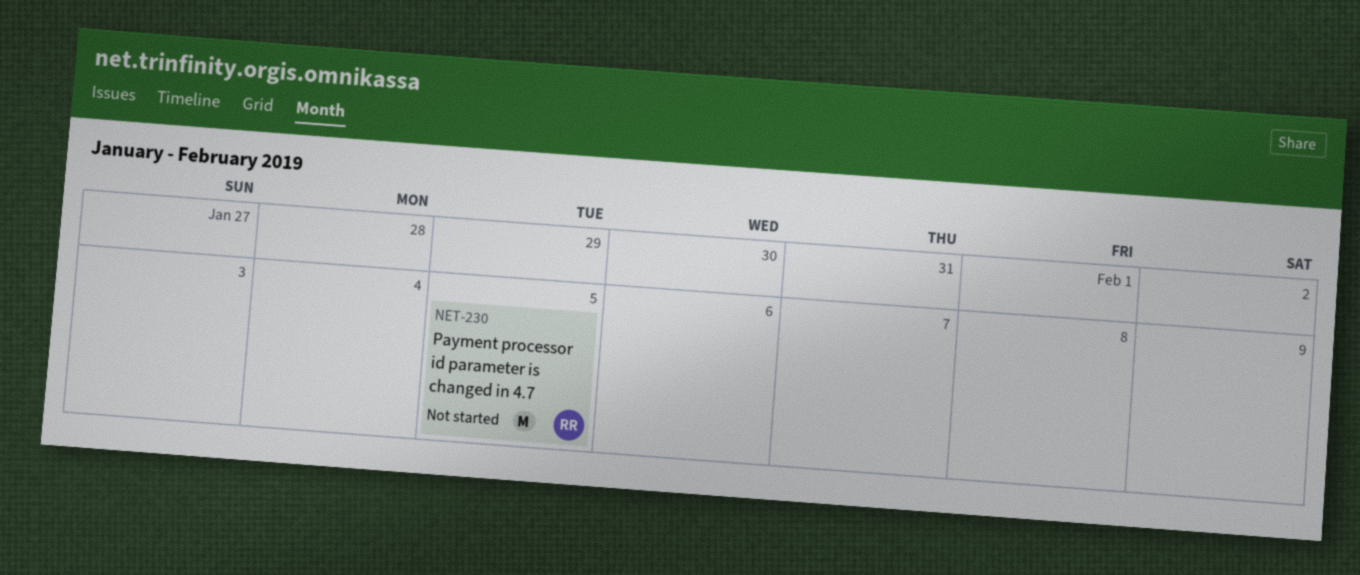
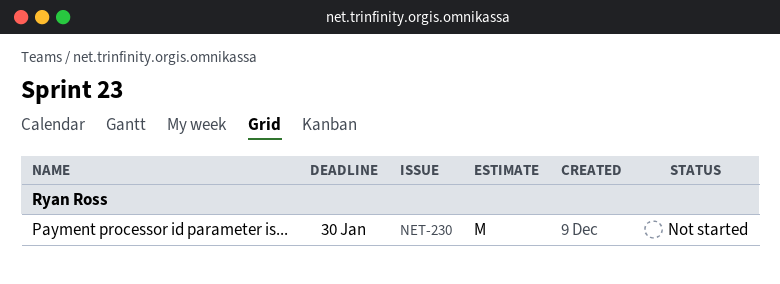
NET-230, due: Feb 5 -> Jan 30

